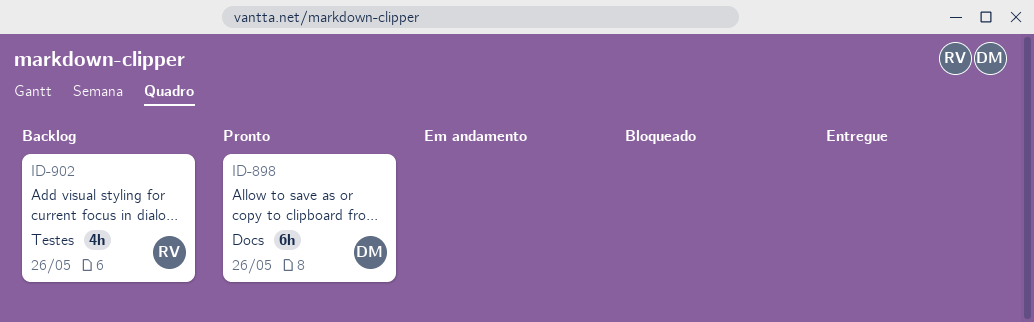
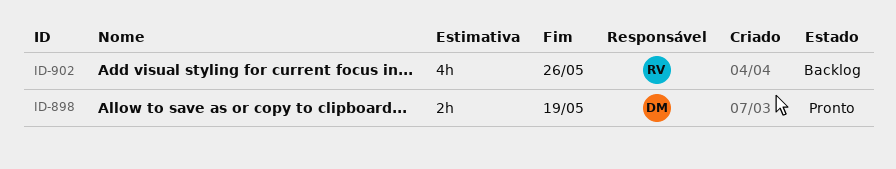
ID-898, estimate: 6h -> 2h
ID-898, due: May 26 -> May 19

